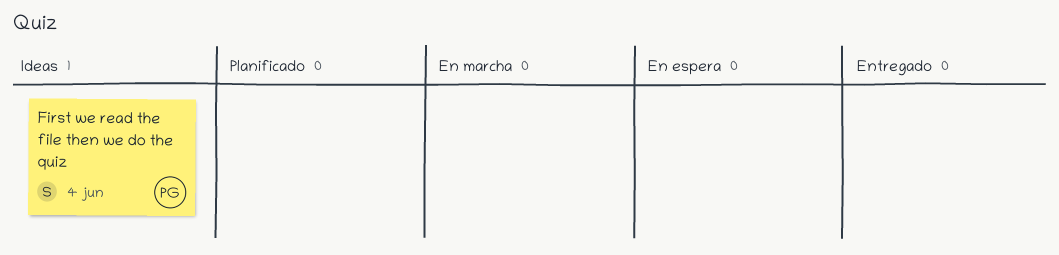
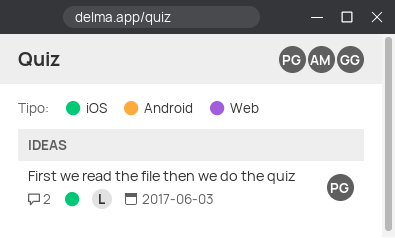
First we read the file then we do the quiz, estimate: S -> L
First we read the file then we do the quiz, due: Jun 4 -> Jun 3

